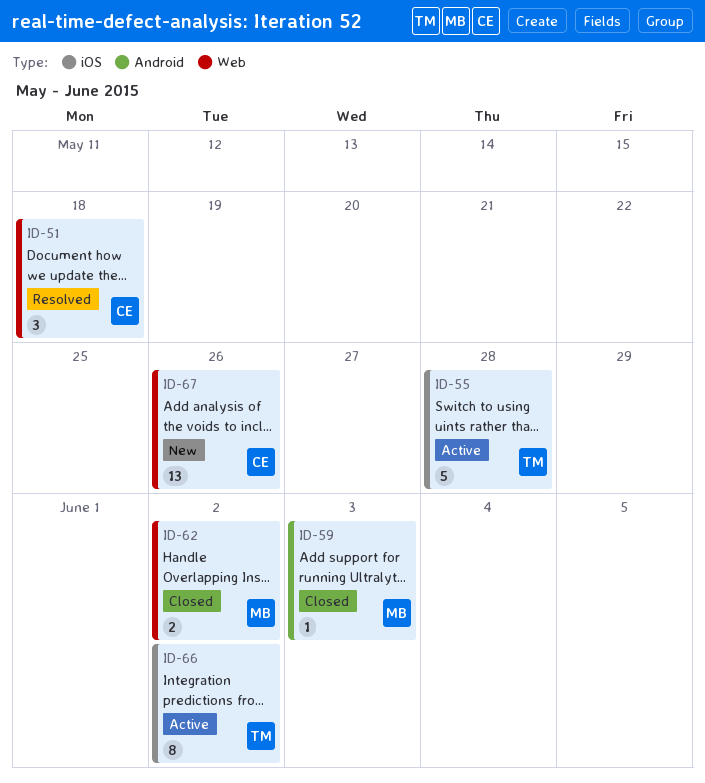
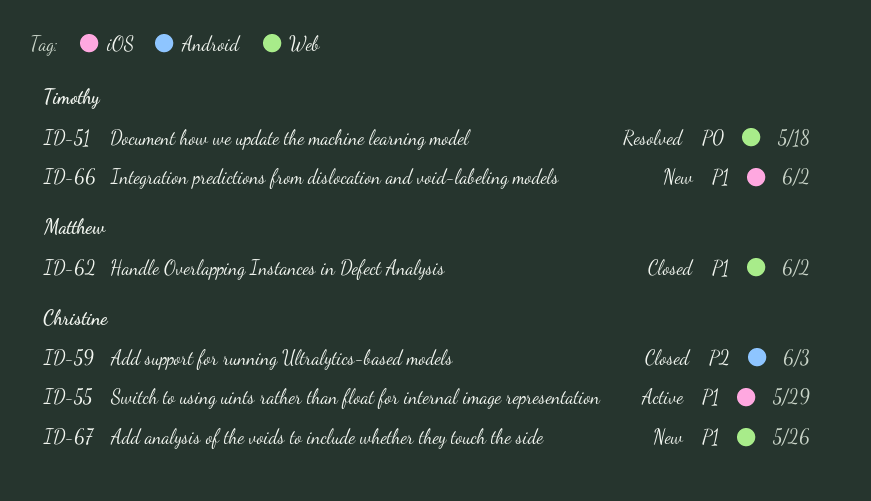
ID-51, owner: Christine -> Timothy
ID-55, owner: Timothy -> Christine
ID-55, due: May 28 -> May 29
ID-59, owner: Matthew -> Christine
ID-66, status: Active -> New

